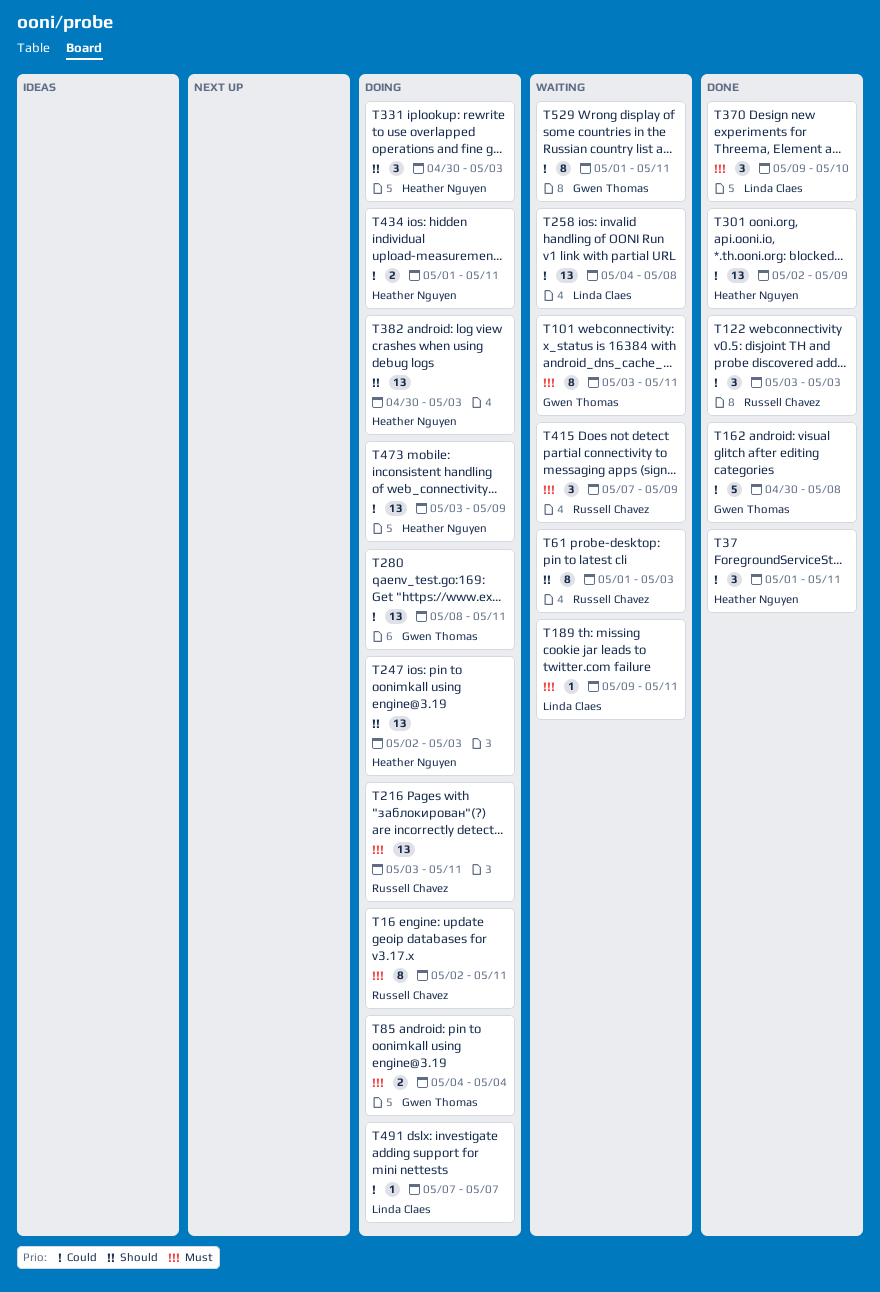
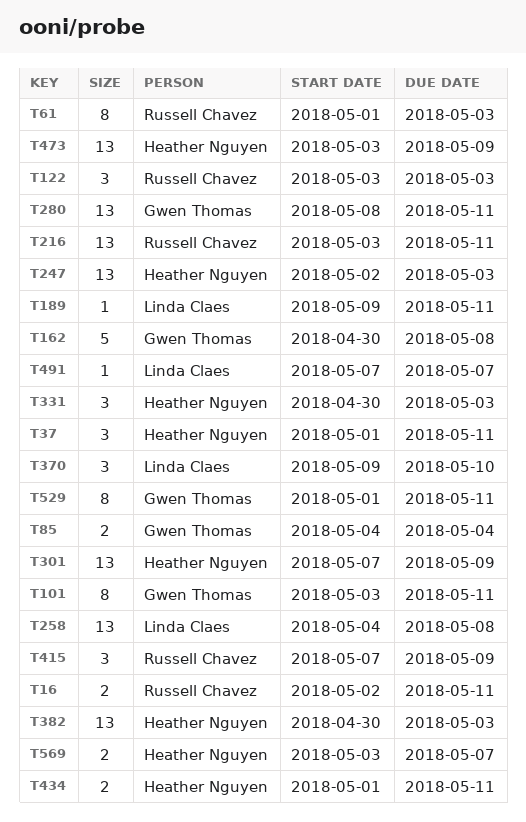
T16, estimate: 8 -> 2
T301, start: May 2 -> May 7
T569: none -> present

